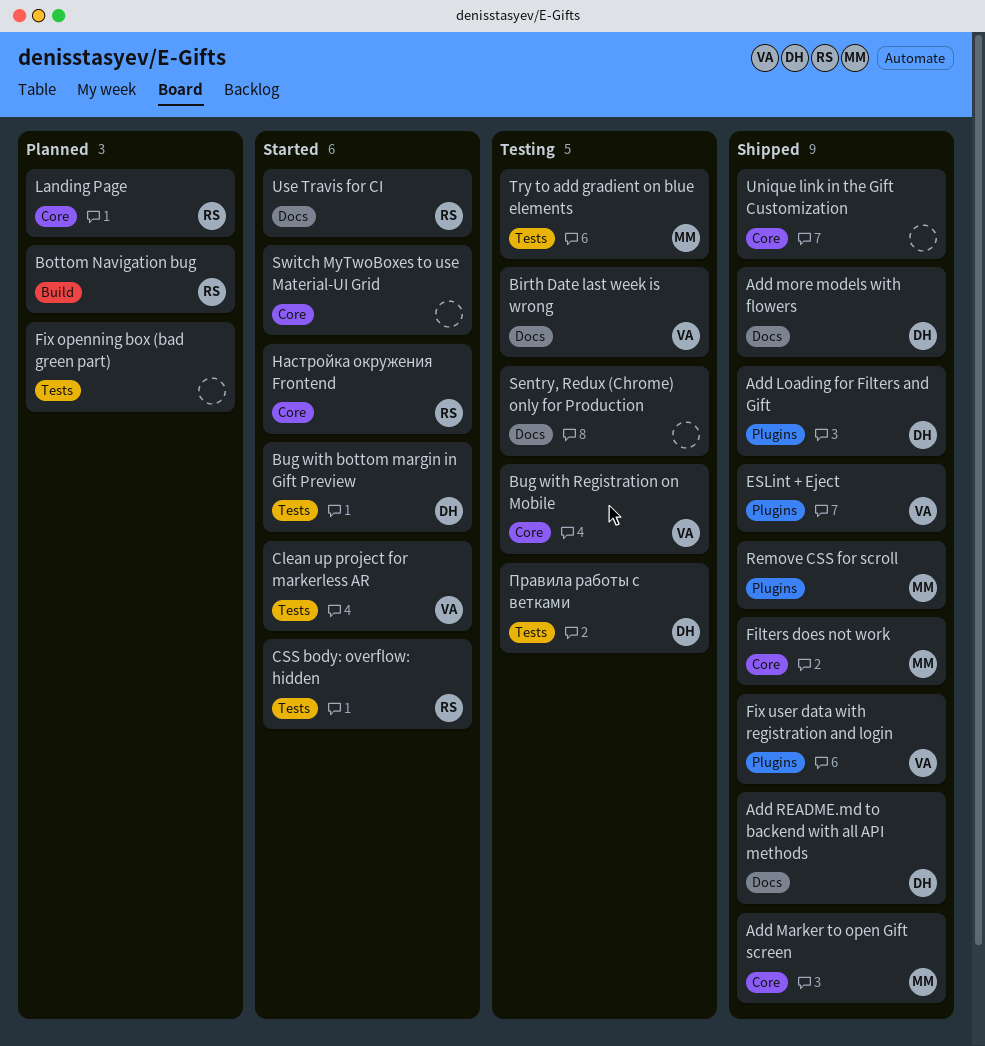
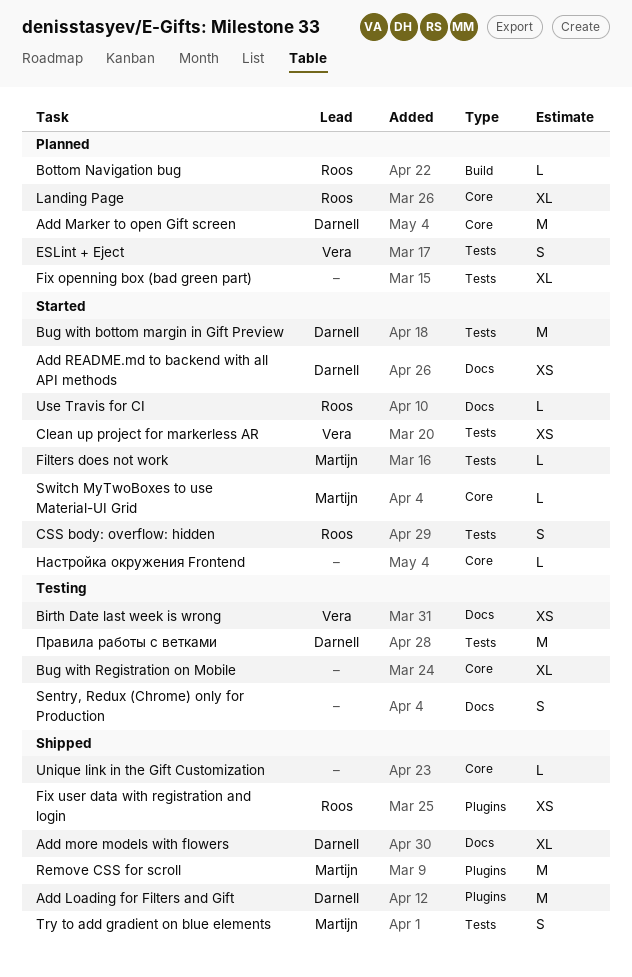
Add Marker to open Gift screen, status: Shipped -> Planned
Add Marker to open Gift screen, owner: Martijn -> Darnell
Add README.md to backend with all API methods, status: Shipped -> Started
Bug with Registration on Mobile, owner: Vera -> none
ESLint + Eject, status: Shipped -> Planned
ESLint + Eject, label: Plugins -> Tests
Filters does not work, status: Shipped -> Started
Filters does not work, label: Core -> Tests
Fix user data with registration and login, owner: Vera -> Roos
Switch MyTwoBoxes to use Material-UI Grid, owner: none -> Martijn
Try to add gradient on blue elements, status: Testing -> Shipped
Настройка окружения Frontend, owner: Roos -> none

